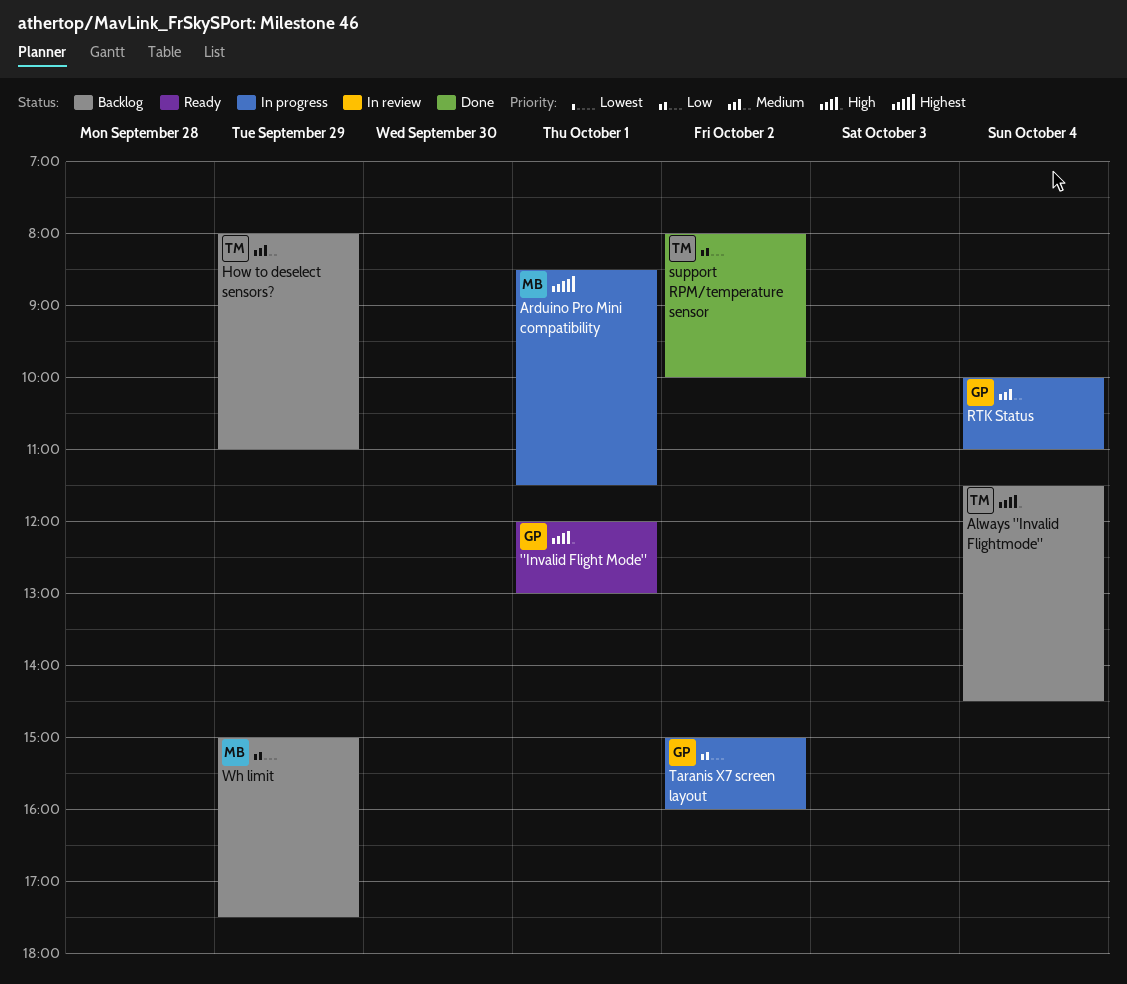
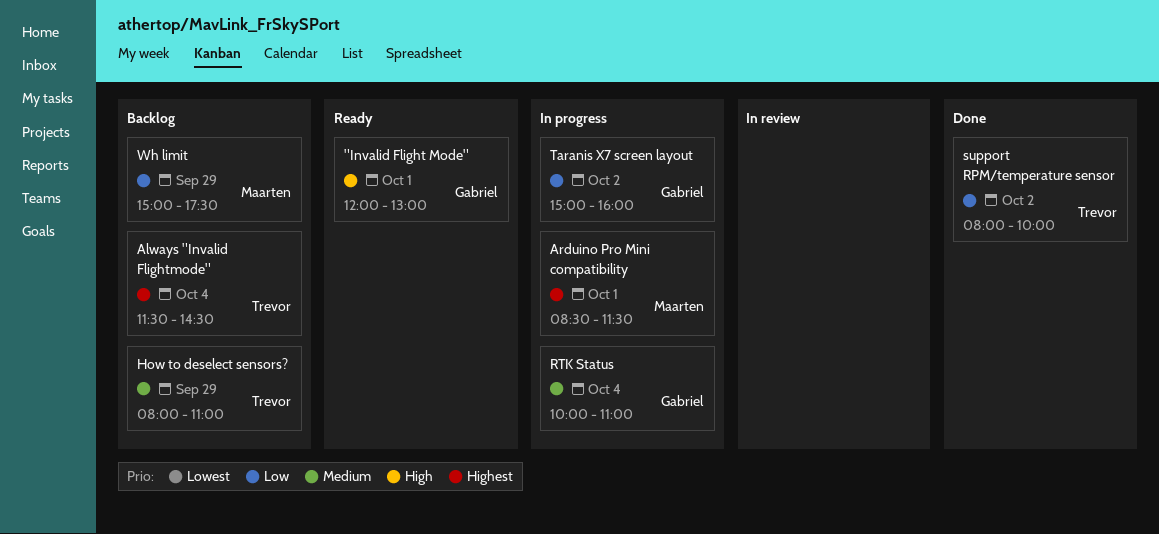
Always "Invalid Flightmode", priority: High -> Highest

